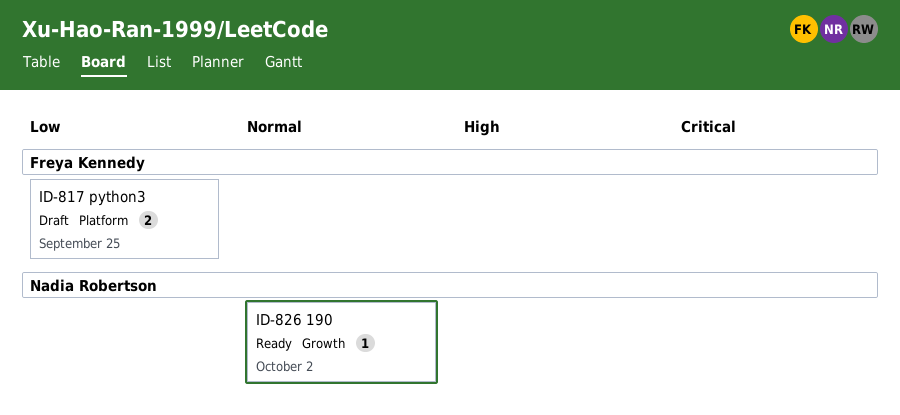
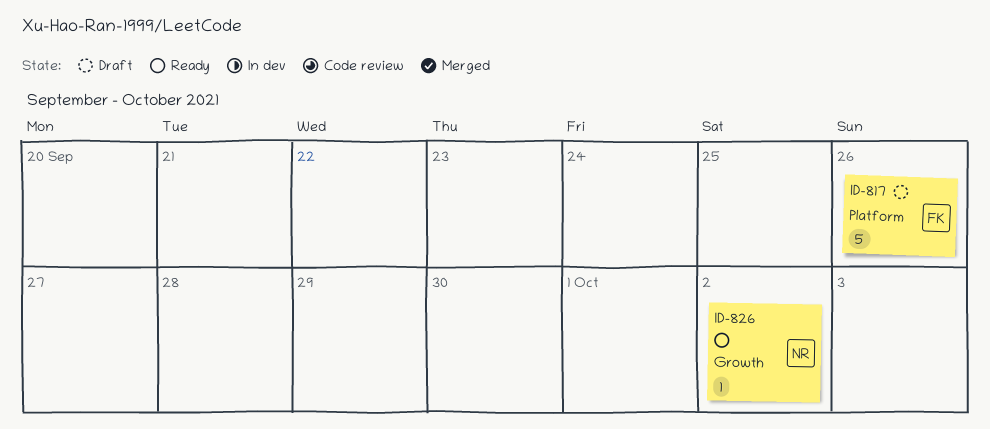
ID-817, estimate: 2 -> 5
ID-817, due: Sep 25 -> Sep 26

